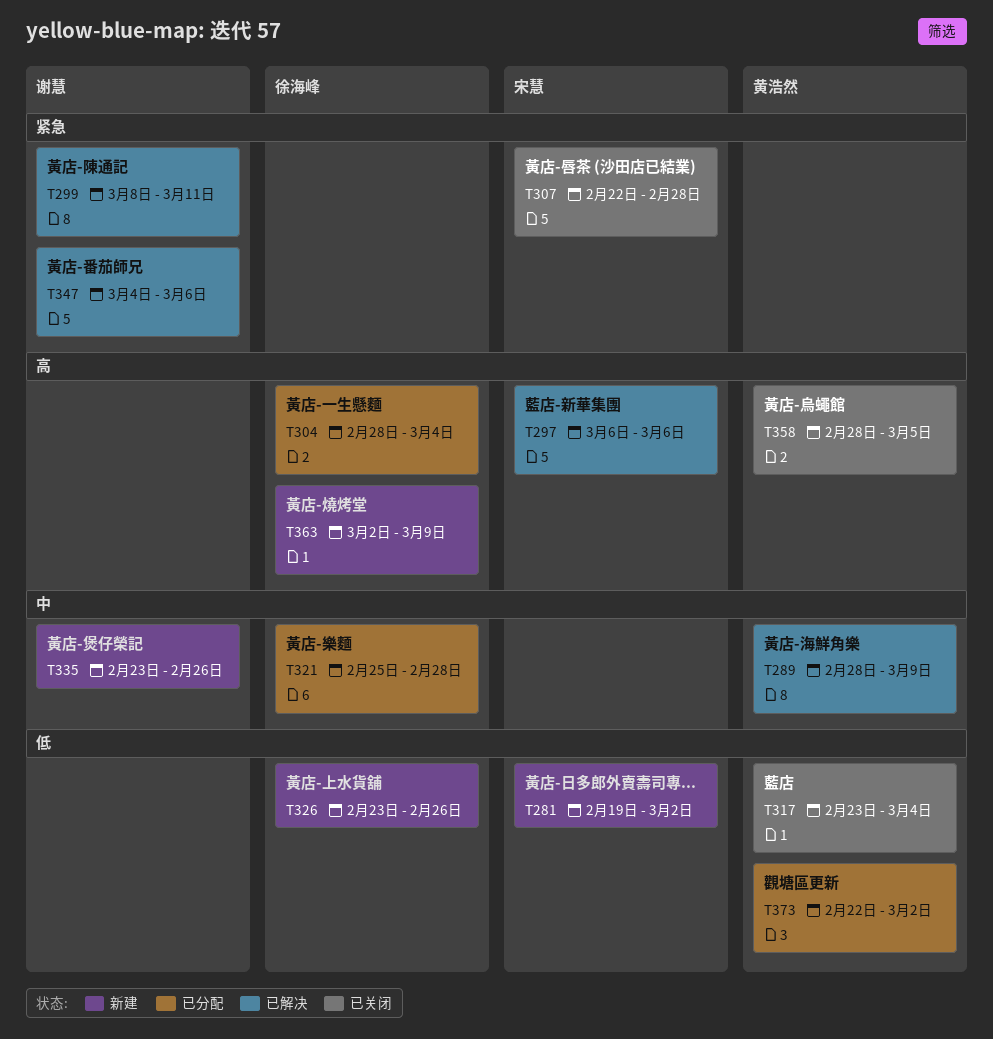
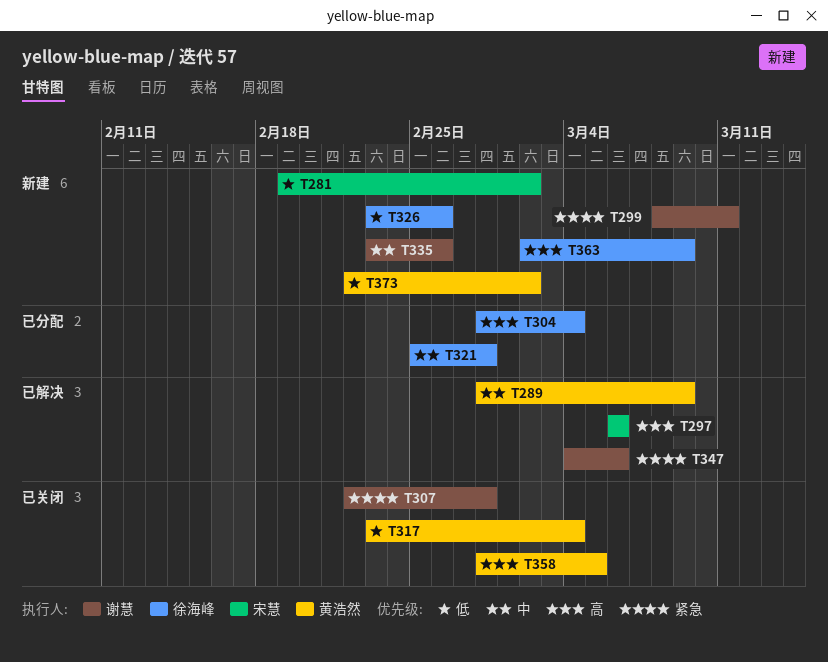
T299, status: 已解决 -> 新建
T307, owner: 宋慧 -> 谢慧
T373, status: 已分配 -> 新建

